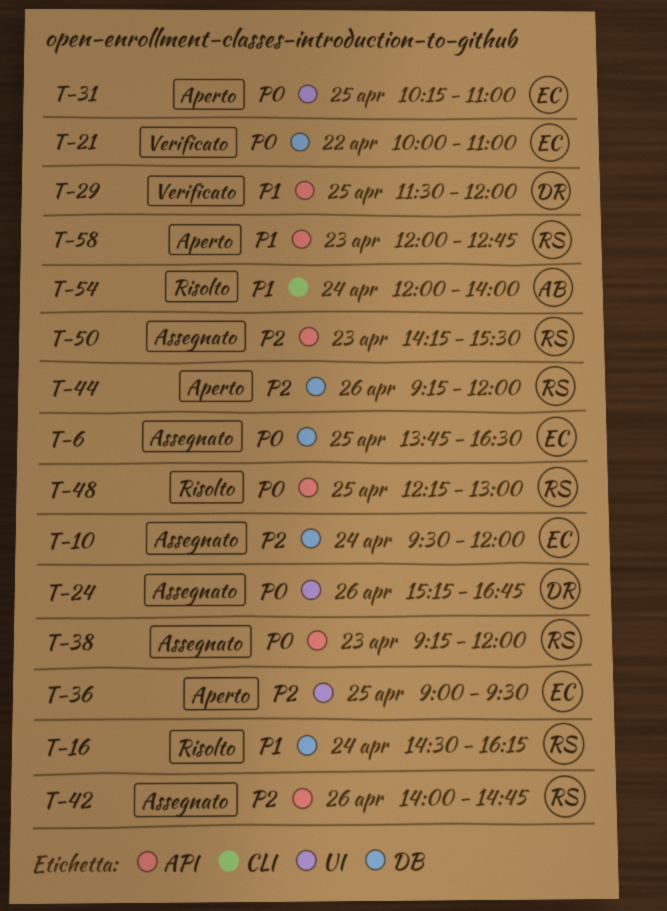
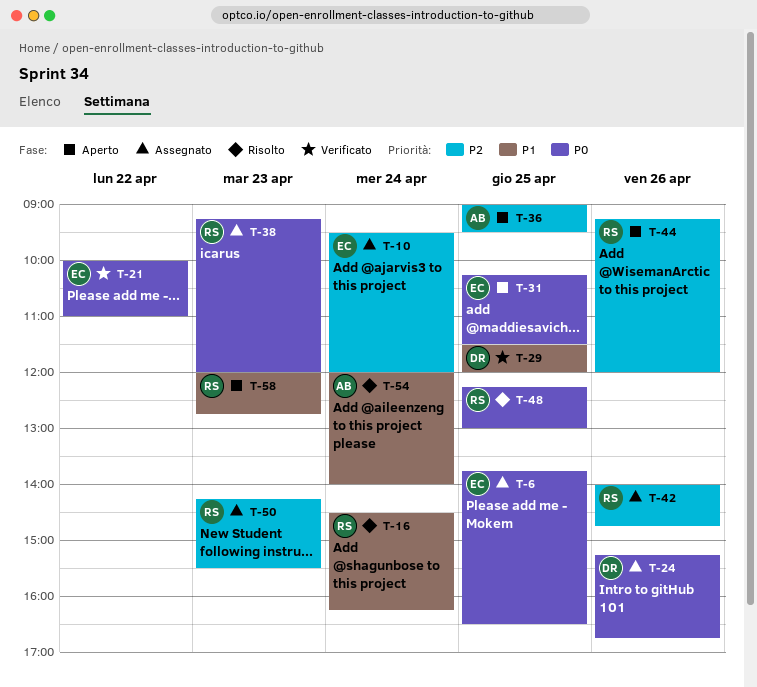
T-31, ends: 11:00 -> 11:30
T-36, owner: EC -> AB

